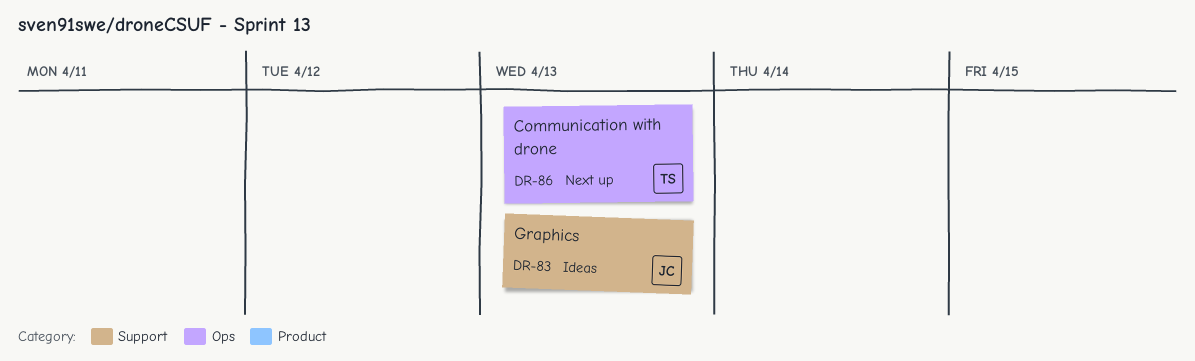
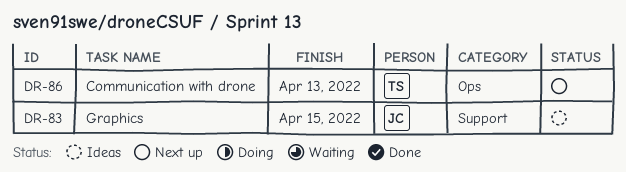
DR-83, due: Apr 13 -> Apr 15

